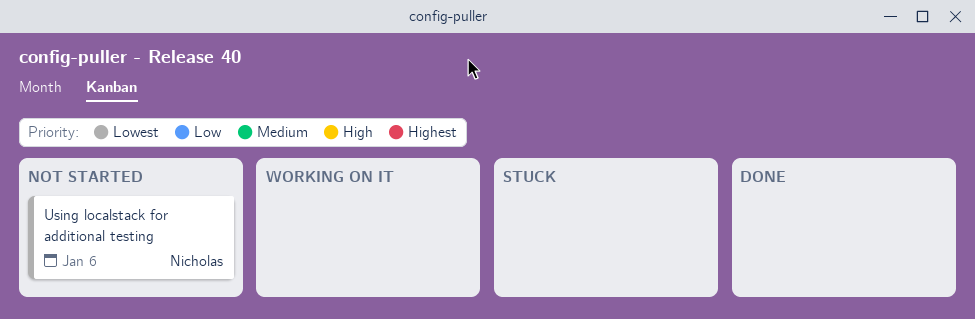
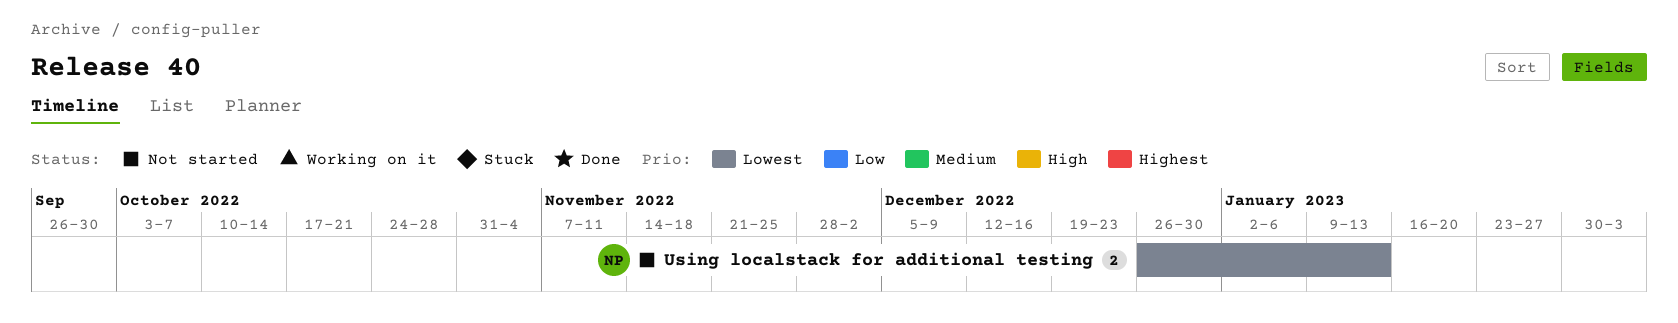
Using localstack for additional testing, due: Jan 6 -> Jan 13

